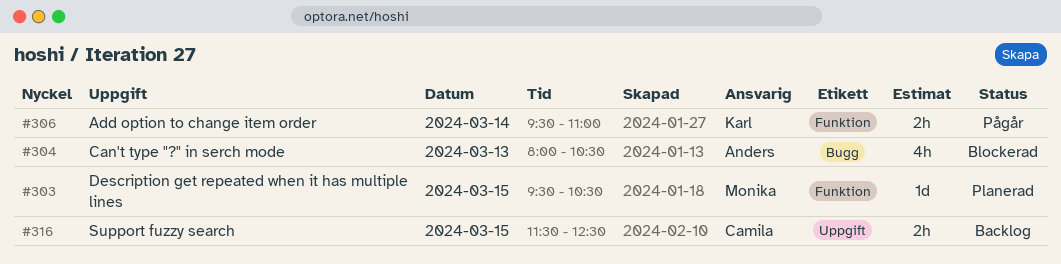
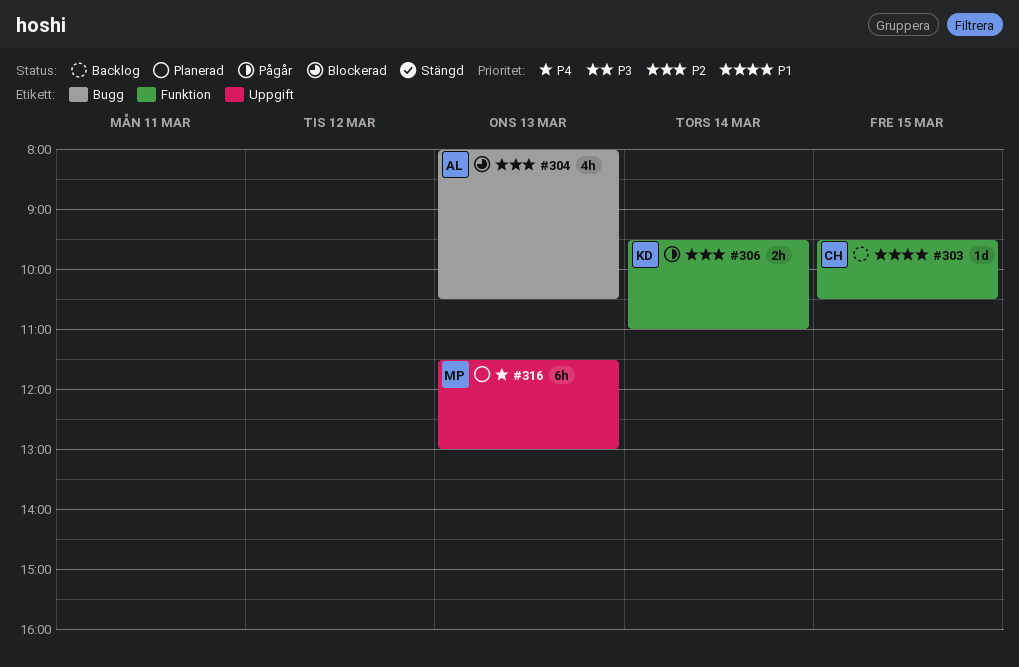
#303, status: Planerad -> Backlog
#303, owner: Monika -> Camila
#316, status: Backlog -> Planerad
#316, owner: Camila -> Monika
#316, estimate: 2h -> 6h
#316, day: Mar 15 -> Mar 13
#316, ends: 12:30 -> 13:00

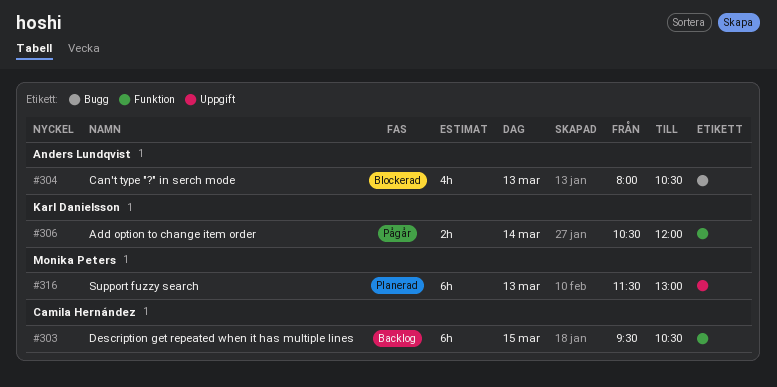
#303, estimate: 1d -> 6h
#306, begins: 09:30 -> 10:30
#306, ends: 11:00 -> 12:00

